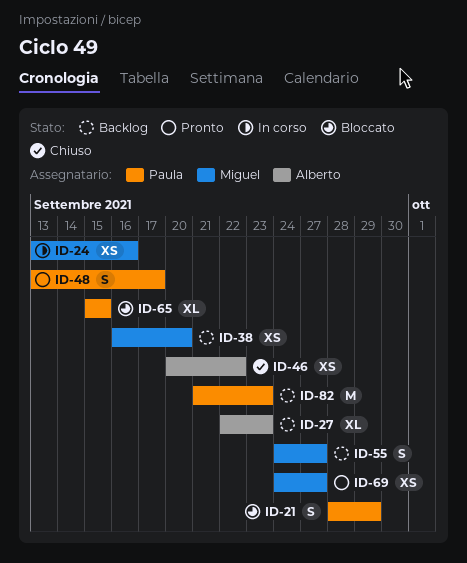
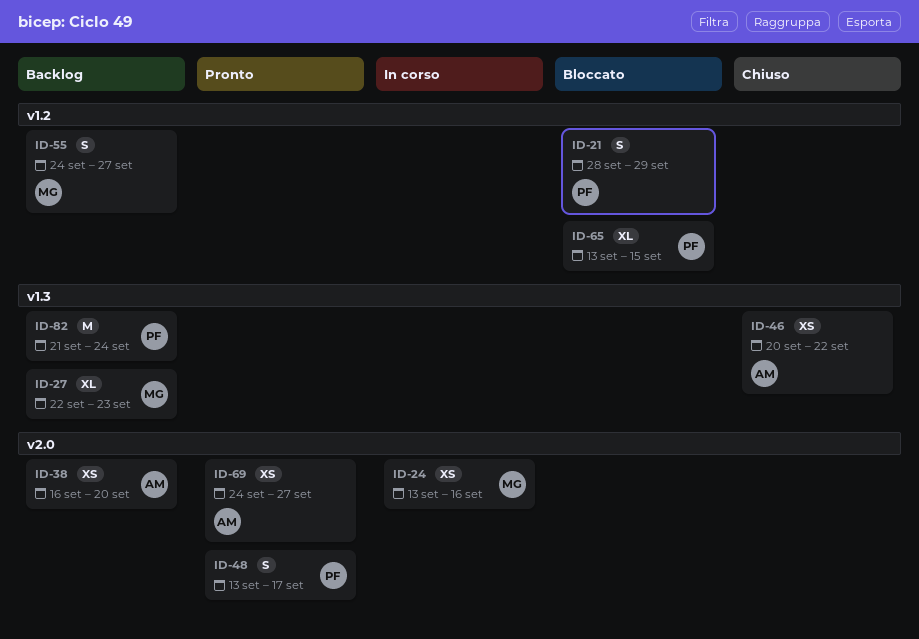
ID-27, owner: Alberto -> Miguel
ID-38, owner: Miguel -> Alberto
ID-65, start: Sep 15 -> Sep 13
ID-69, owner: Miguel -> Alberto
ID-82, due: Sep 23 -> Sep 24

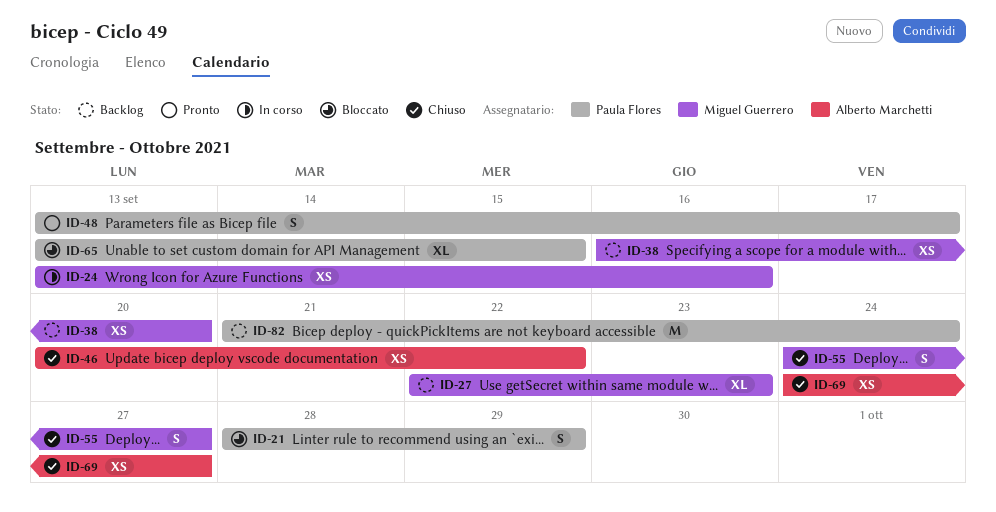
ID-38, owner: Alberto Marchetti -> Miguel Guerrero
ID-55, status: Backlog -> Chiuso
ID-69, status: Pronto -> Chiuso

